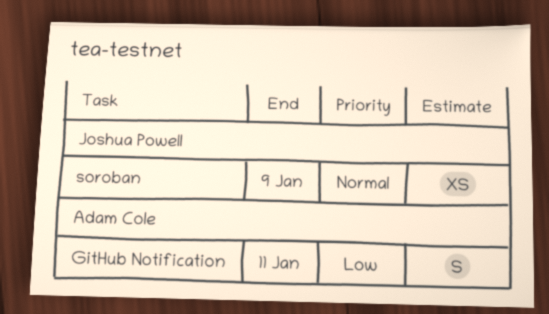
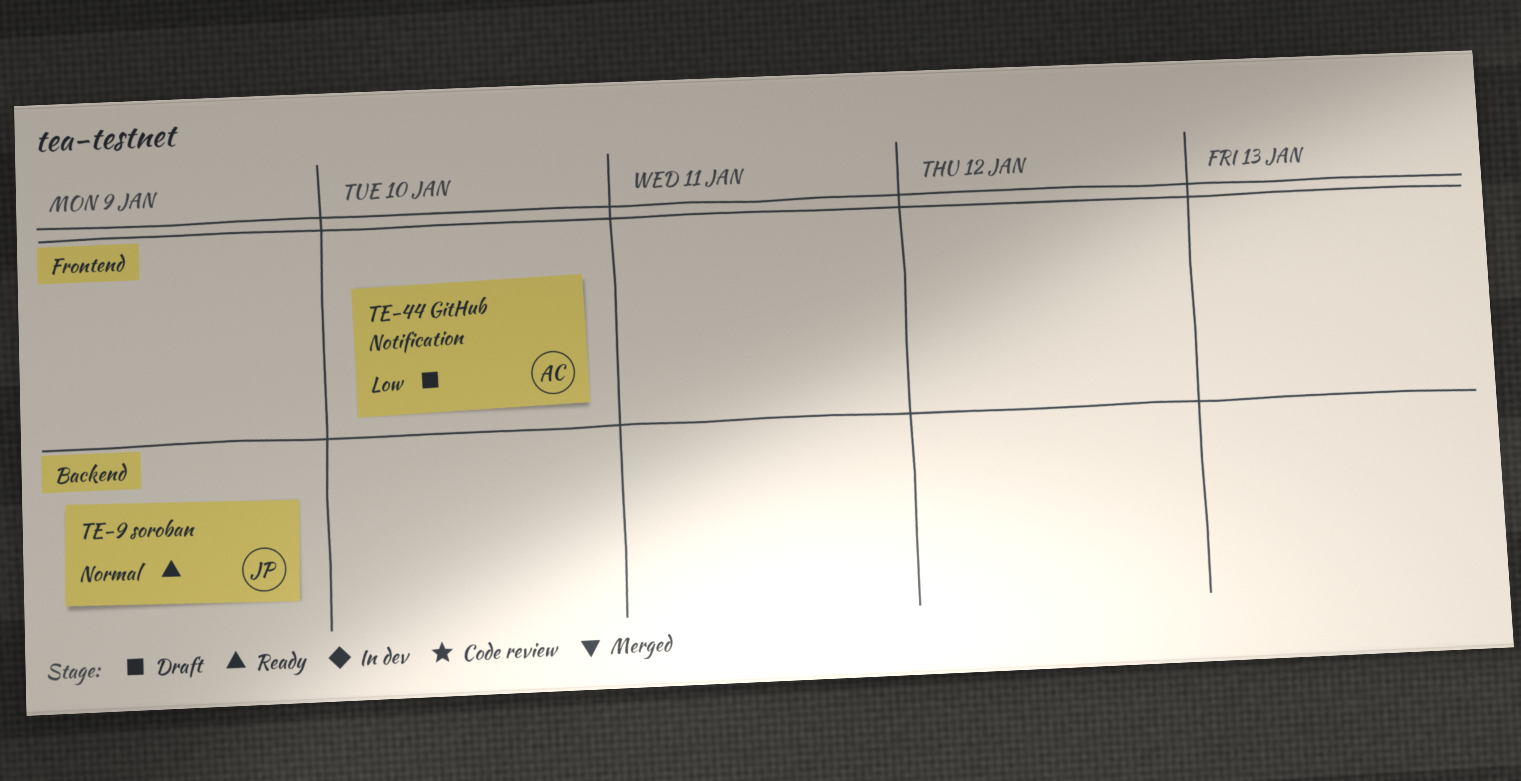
GitHub Notification, due: Jan 11 -> Jan 10

